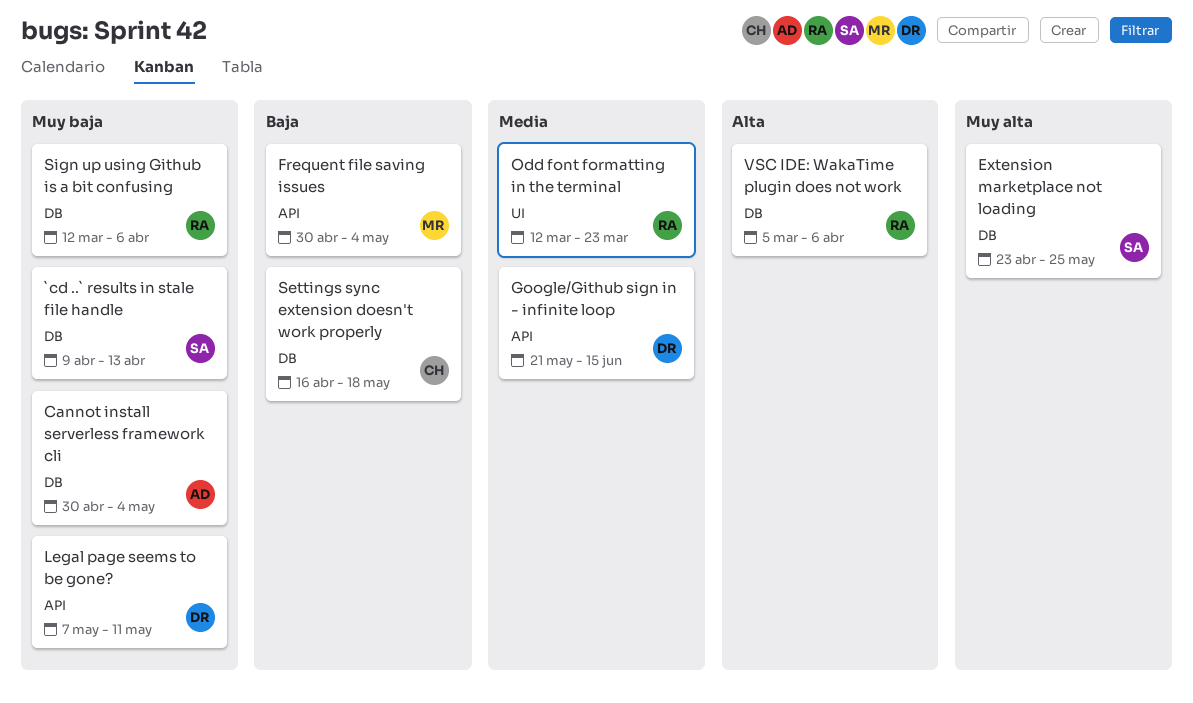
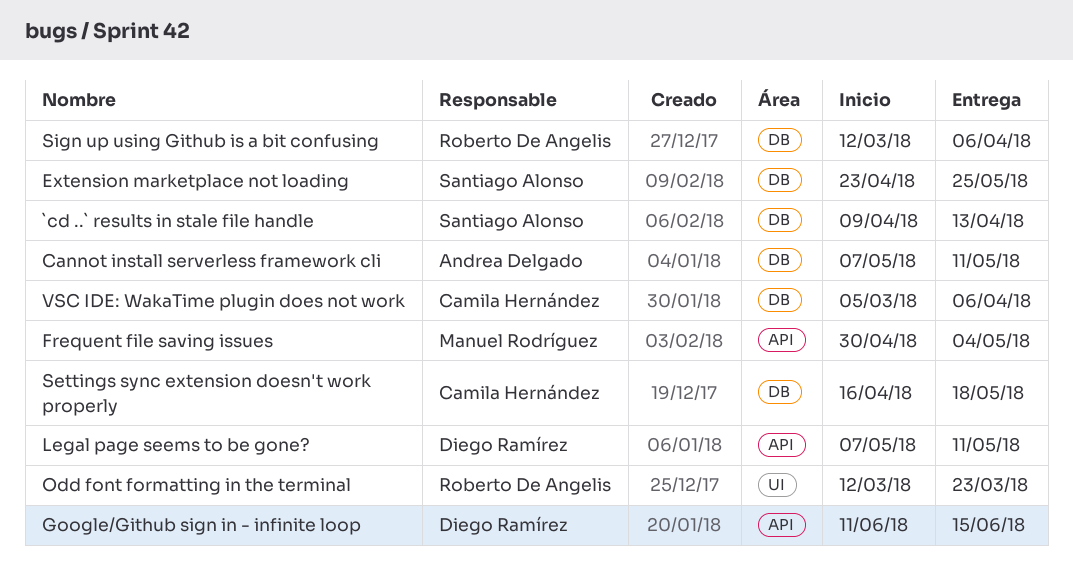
Cannot install serverless framework cli, start: Apr 30 -> May 7
Cannot install serverless framework cli, due: May 4 -> May 11
Google/Github sign in - infinite loop, start: May 21 -> Jun 11
VSC IDE: WakaTime plugin does not work, owner: Roberto De Angelis -> Camila Hernández

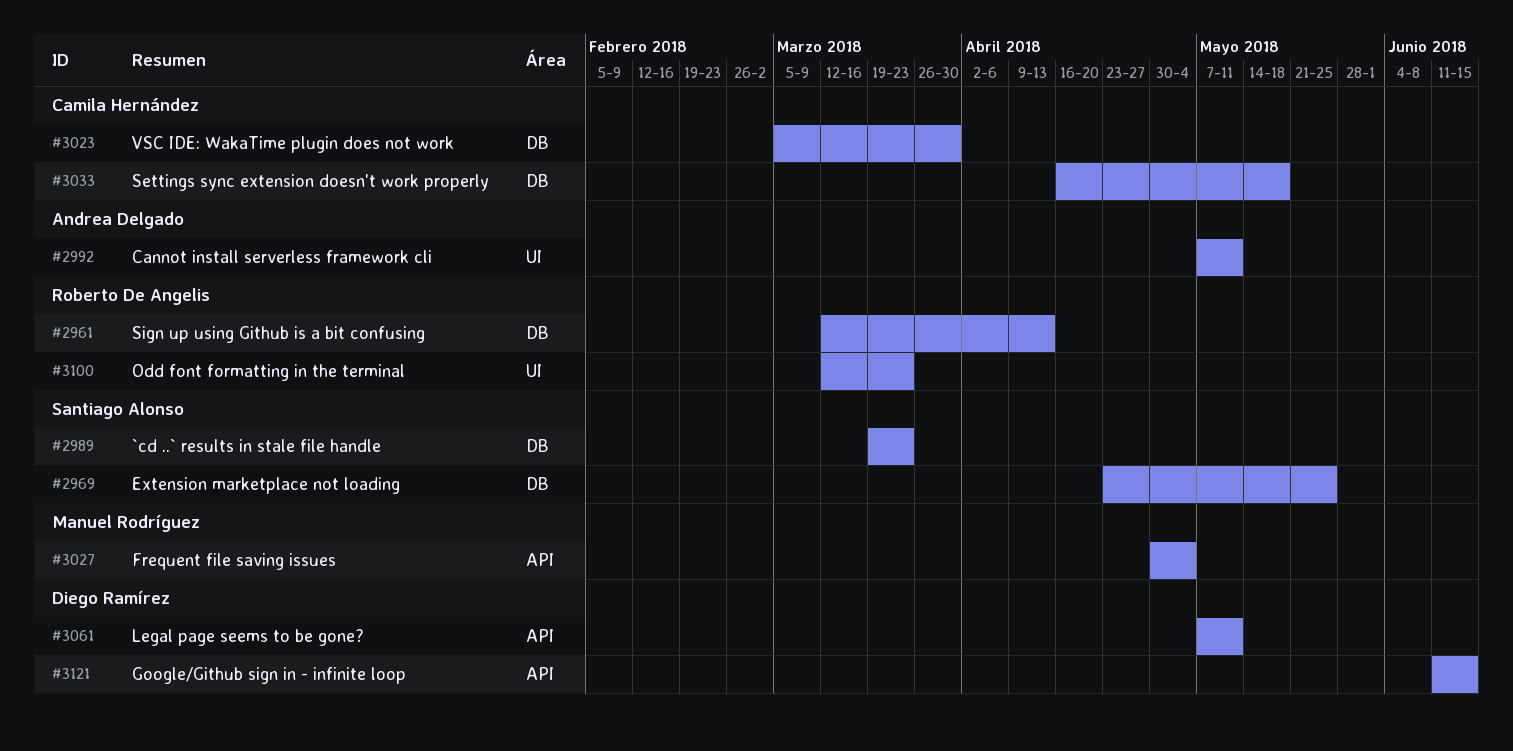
`cd ..` results in stale file handle, start: Apr 9 -> Mar 19
`cd ..` results in stale file handle, due: Apr 13 -> Mar 23
Cannot install serverless framework cli, label: DB -> UI
Sign up using Github is a bit confusing, due: Apr 6 -> Apr 13
VSC IDE: WakaTime plugin does not work, due: Apr 6 -> Mar 30

